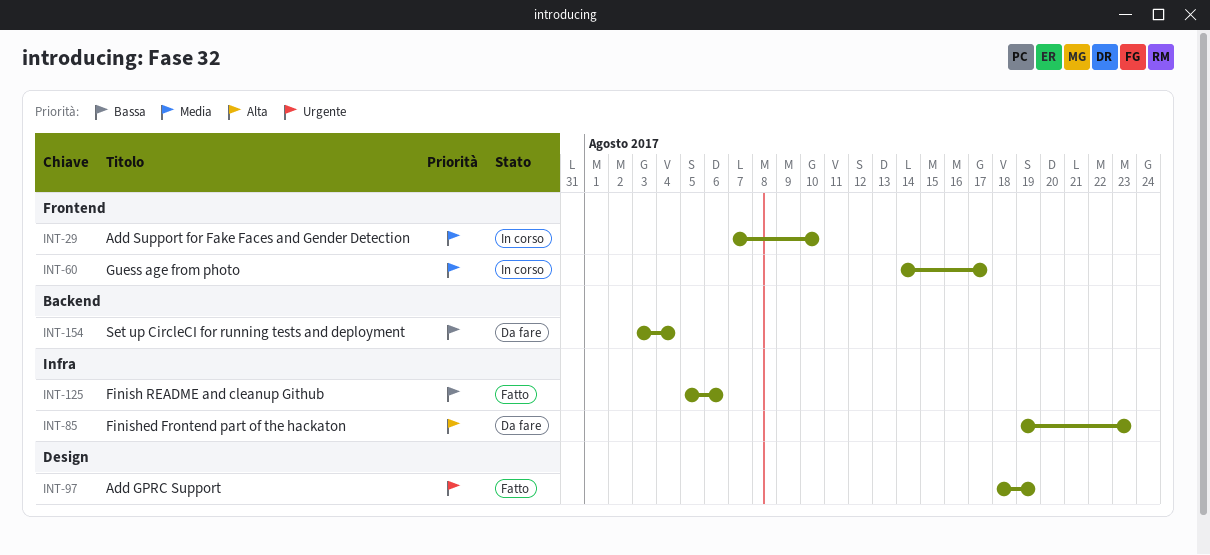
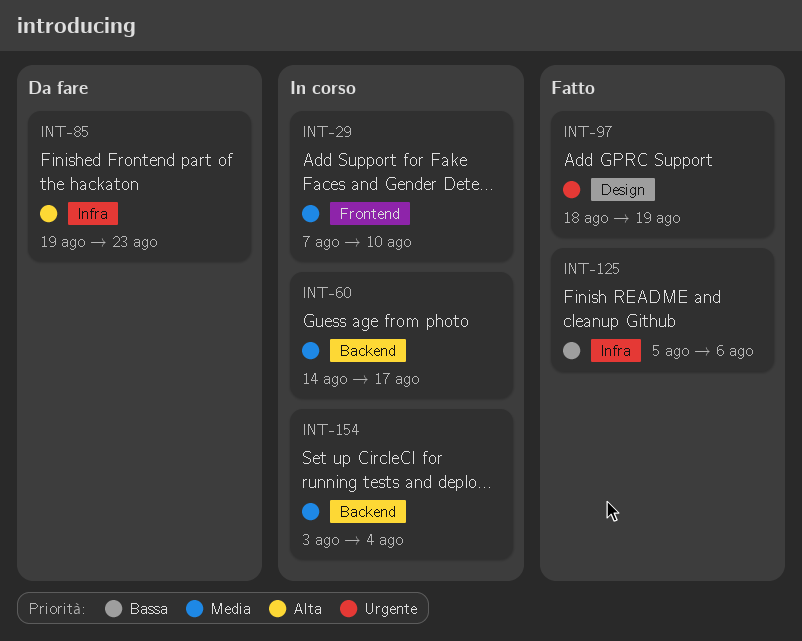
INT-60, label: Frontend -> Backend
INT-154, status: Da fare -> In corso
INT-154, priority: Bassa -> Media

